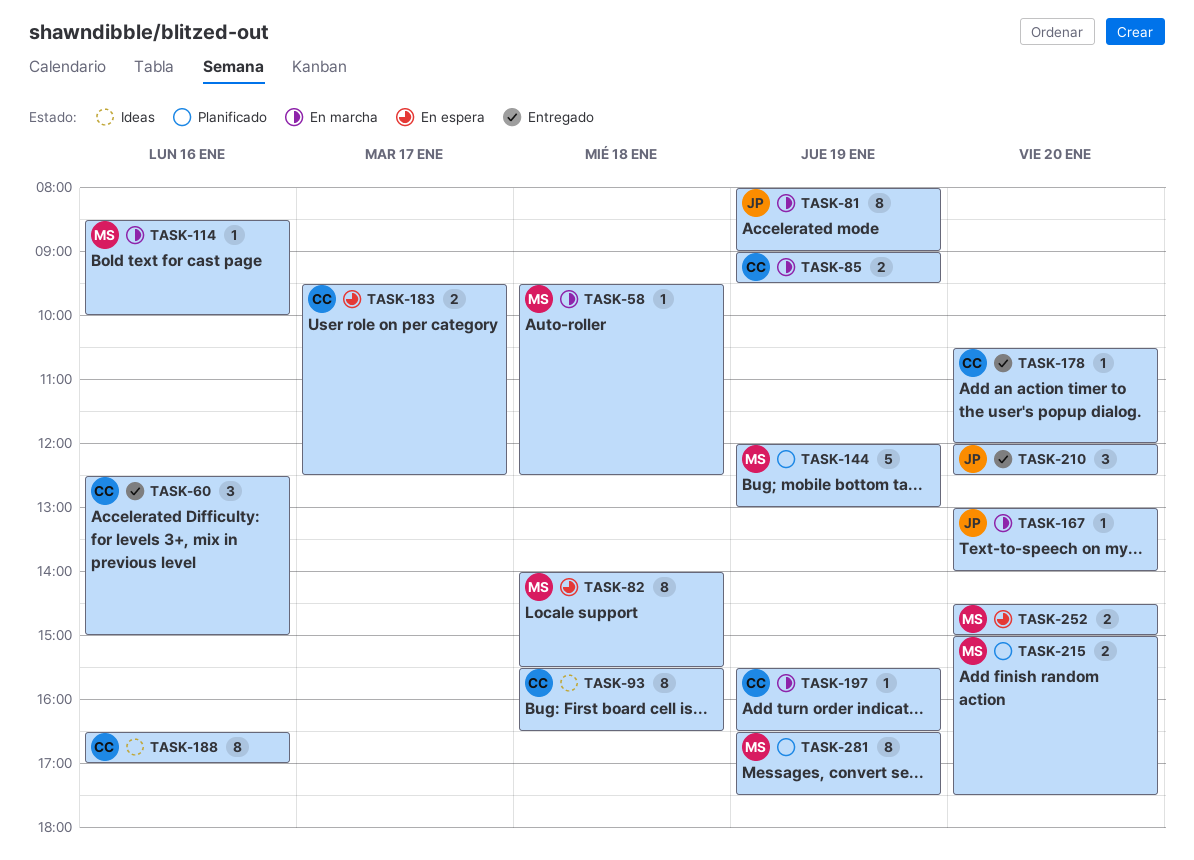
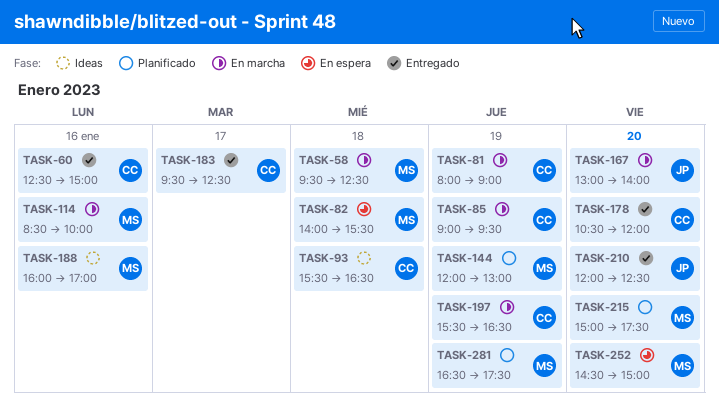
TASK-81, owner: JP -> CC
TASK-183, status: En espera -> Entregado
TASK-188, owner: CC -> MS
TASK-188, begins: 16:30 -> 16:00

